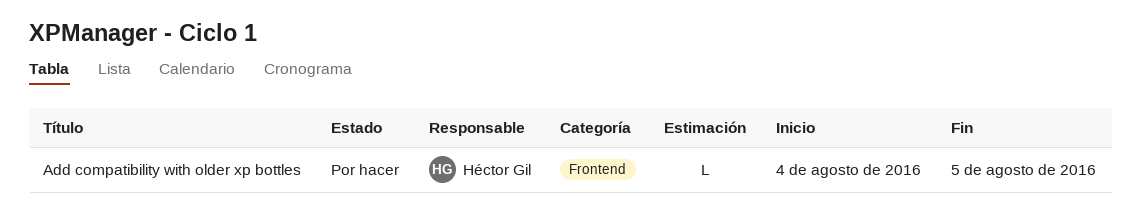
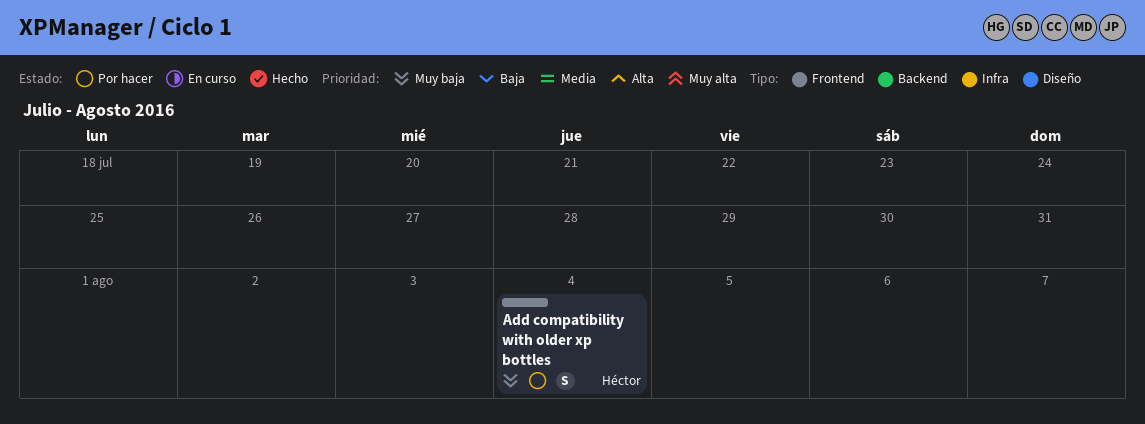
Add compatibility with older xp bottles, estimate: L -> S
Add compatibility with older xp bottles, due: Aug 5 -> Aug 4

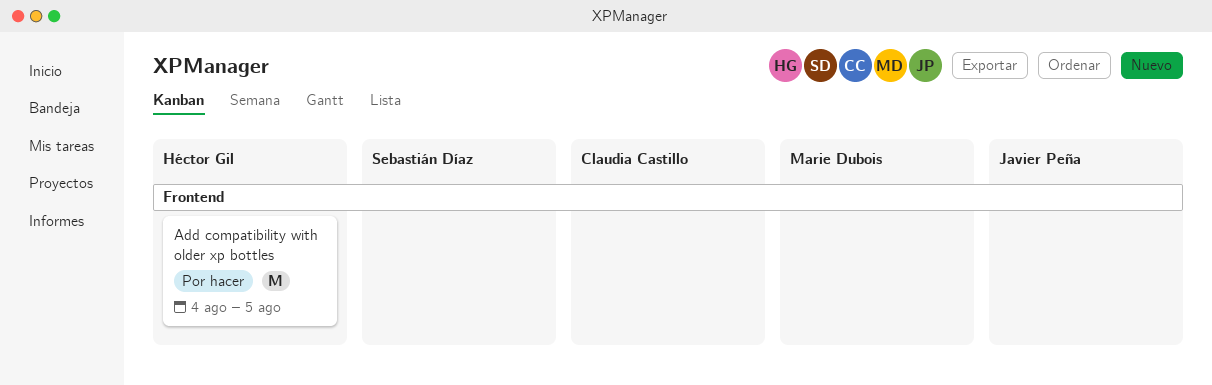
Add compatibility with older xp bottles, estimate: S -> M
Add compatibility with older xp bottles, due: Aug 4 -> Aug 5

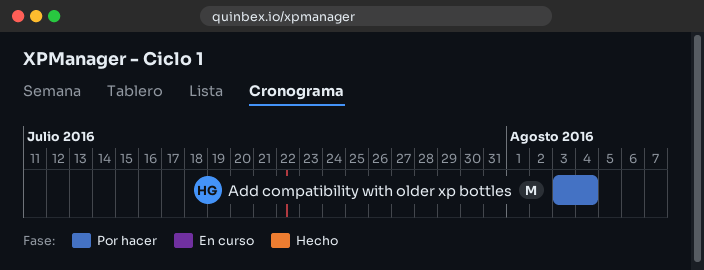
Add compatibility with older xp bottles, start: Aug 4 -> Aug 3
Add compatibility with older xp bottles, due: Aug 5 -> Aug 4

